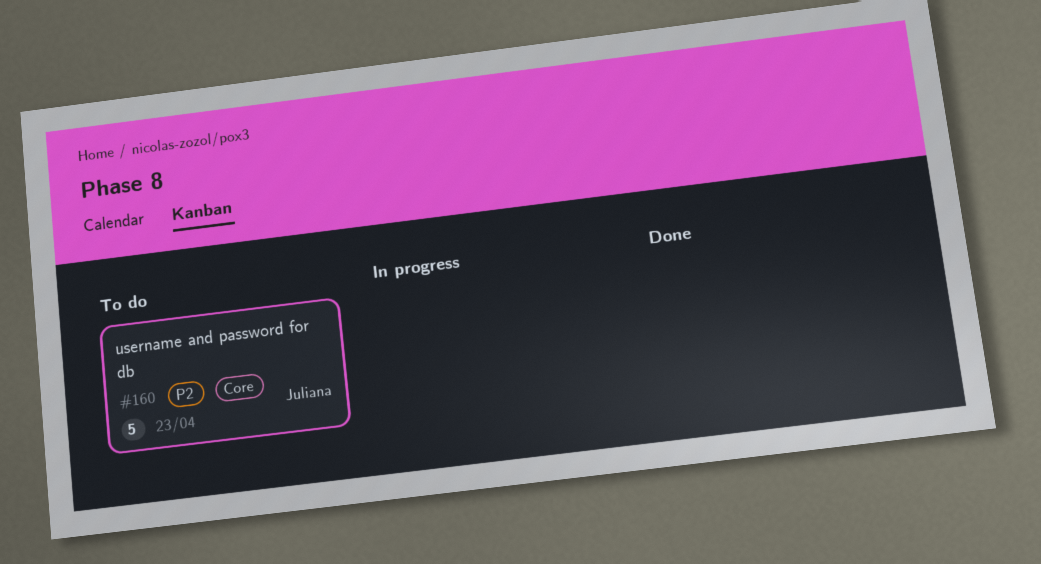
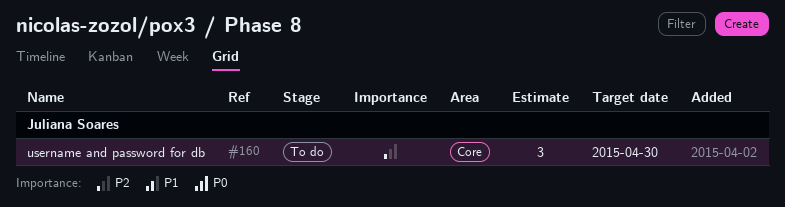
#160, estimate: 5 -> 3
#160, due: Apr 23 -> Apr 30

